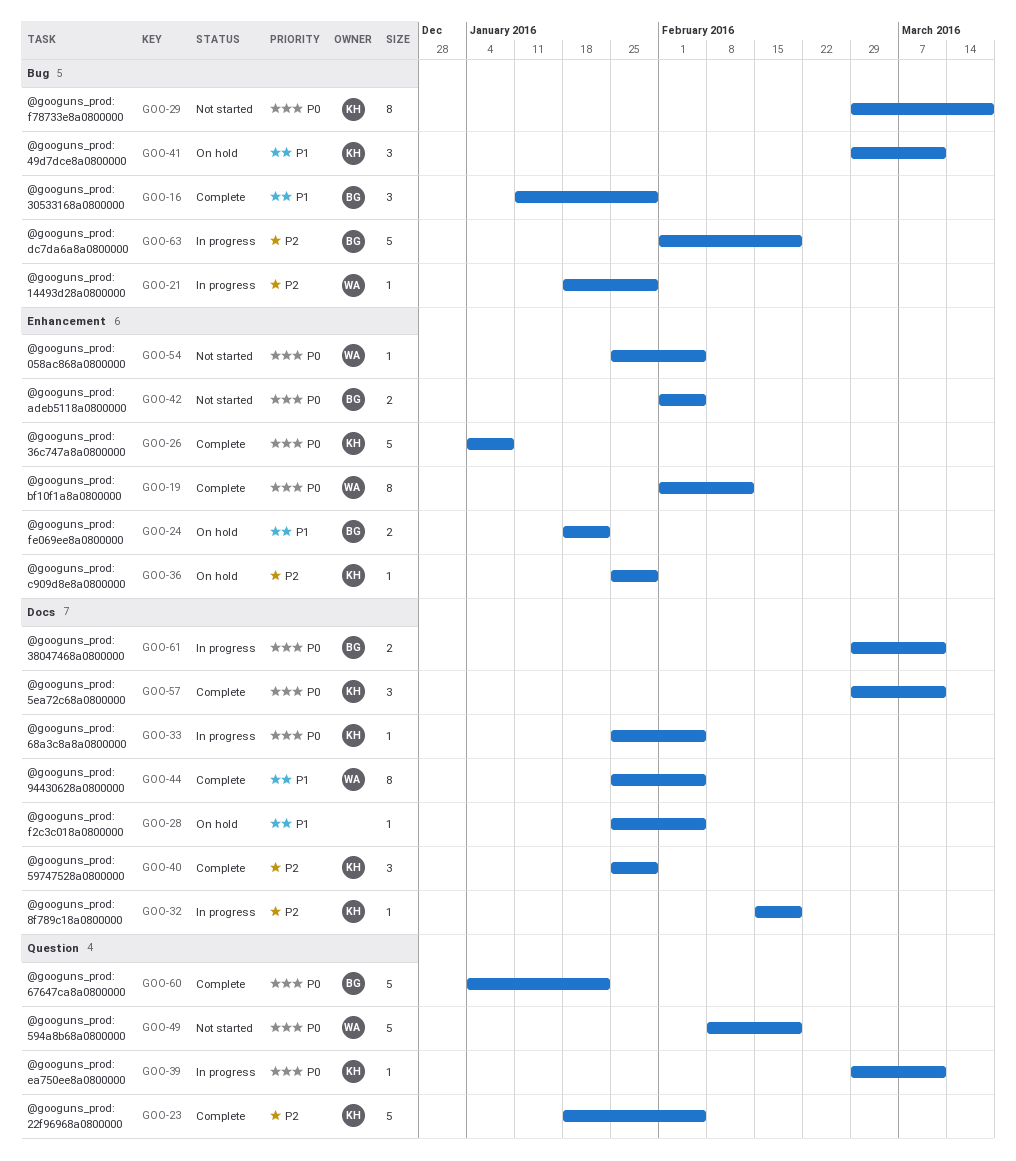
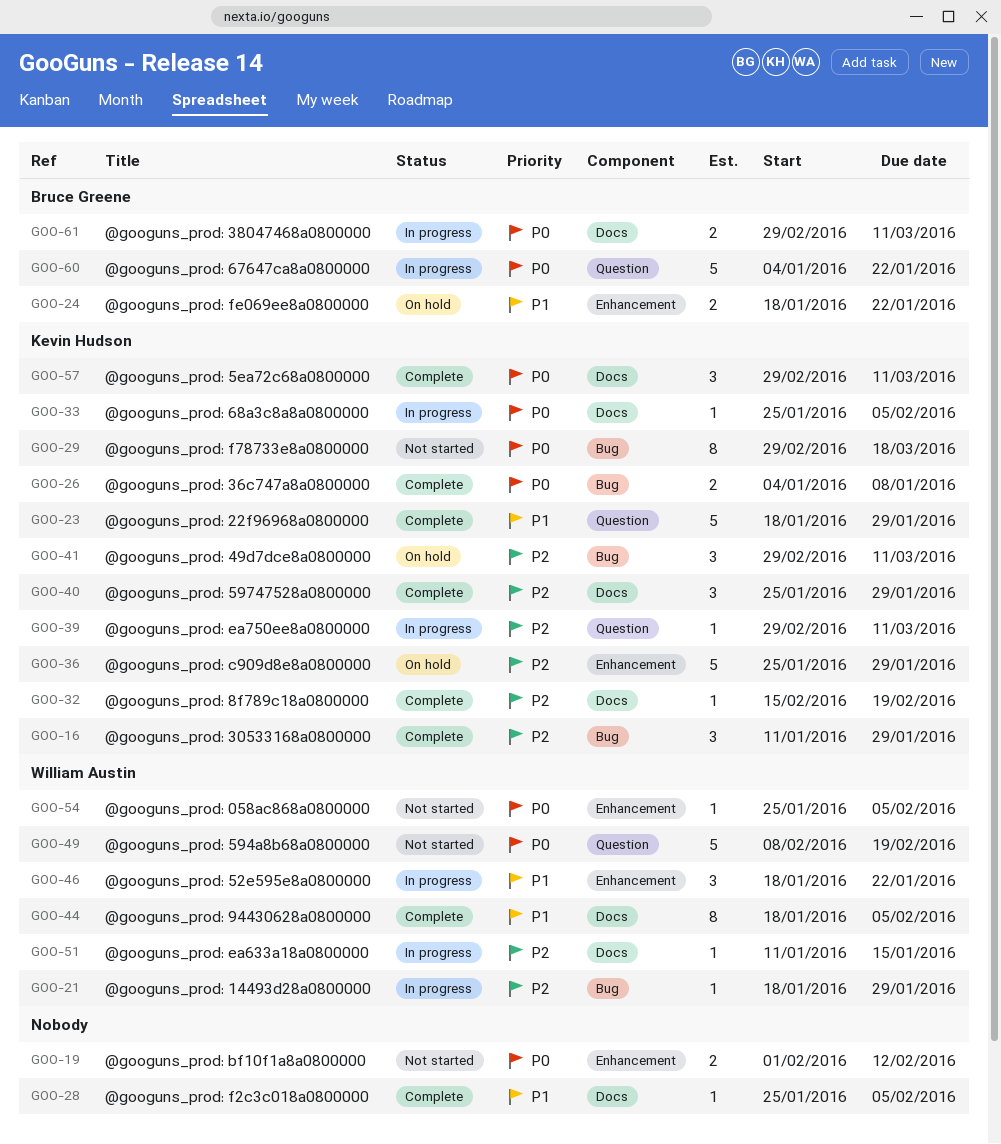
GOO-16, owner: Bruce Greene -> Kevin Hudson
GOO-16, priority: P1 -> P2
GOO-19, status: Complete -> Not started
GOO-19, owner: William Austin -> none
GOO-19, estimate: 8 -> 2
GOO-23, priority: P2 -> P1
GOO-23, due: Feb 5 -> Jan 29
GOO-26, label: Enhancement -> Bug
GOO-26, estimate: 5 -> 2
GOO-28, status: On hold -> Complete
GOO-32, status: In progress -> Complete
GOO-36, estimate: 1 -> 5
GOO-39, priority: P0 -> P2
GOO-41, priority: P1 -> P2
GOO-42: present -> none
GOO-44, start: Jan 25 -> Jan 18
GOO-46: none -> present
GOO-51: none -> present
GOO-60, status: Complete -> In progress
GOO-63: present -> none

